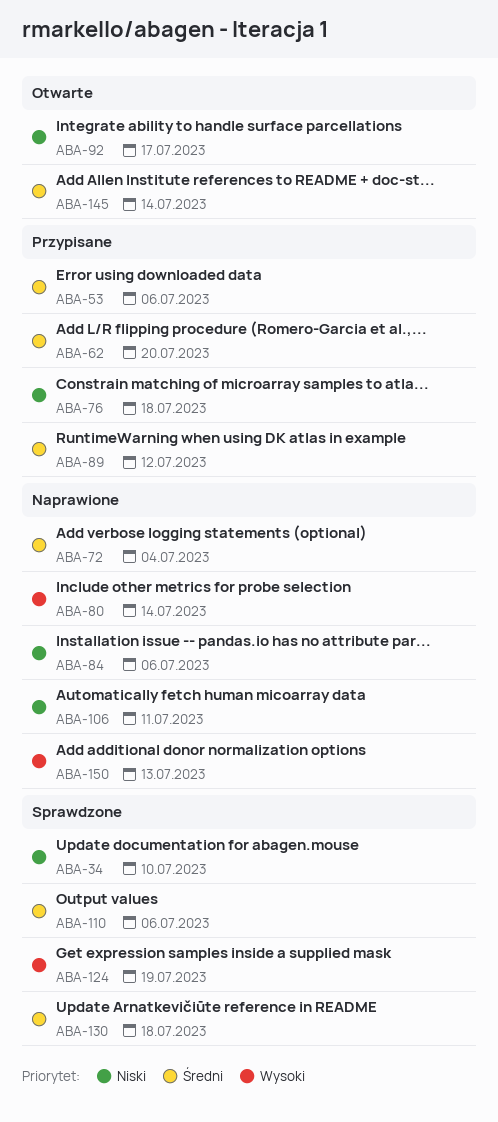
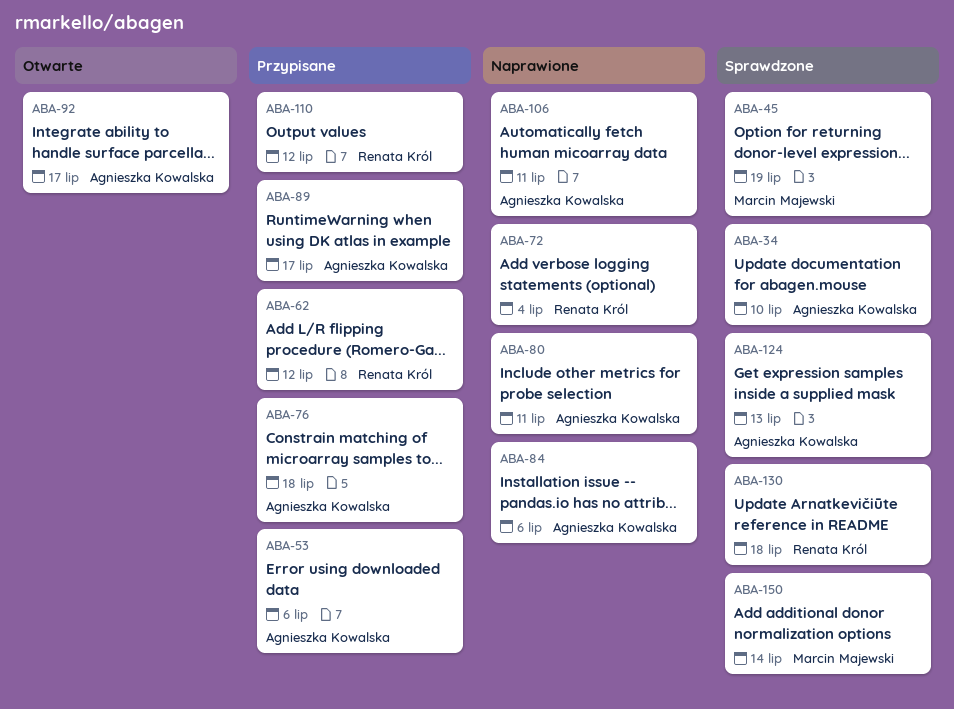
ABA-45: none -> present
ABA-62, due: Jul 20 -> Jul 12
ABA-80, due: Jul 14 -> Jul 11
ABA-89, due: Jul 12 -> Jul 17
ABA-110, status: Sprawdzone -> Przypisane
ABA-110, due: Jul 6 -> Jul 12
ABA-124, due: Jul 19 -> Jul 13
ABA-145: present -> none
ABA-150, status: Naprawione -> Sprawdzone
ABA-150, due: Jul 13 -> Jul 14

